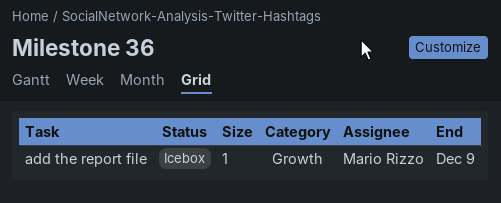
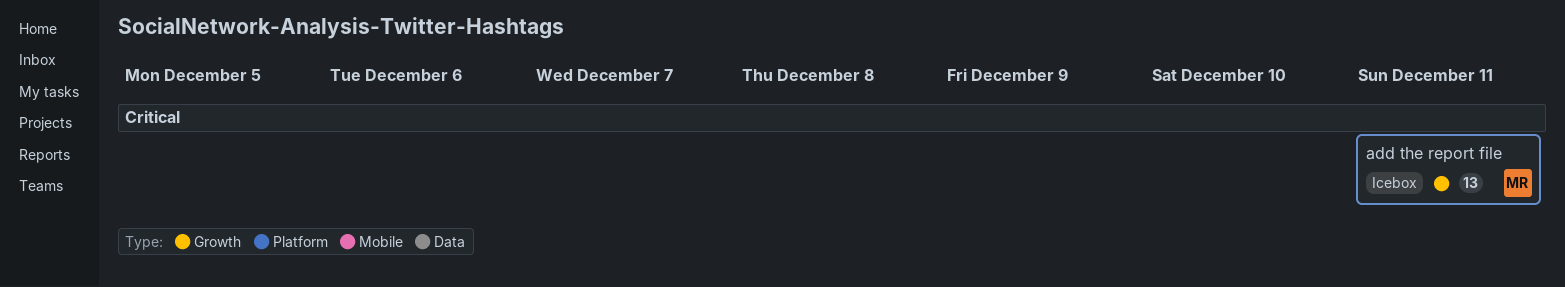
add the report file, estimate: 1 -> 13
add the report file, due: Dec 9 -> Dec 11

